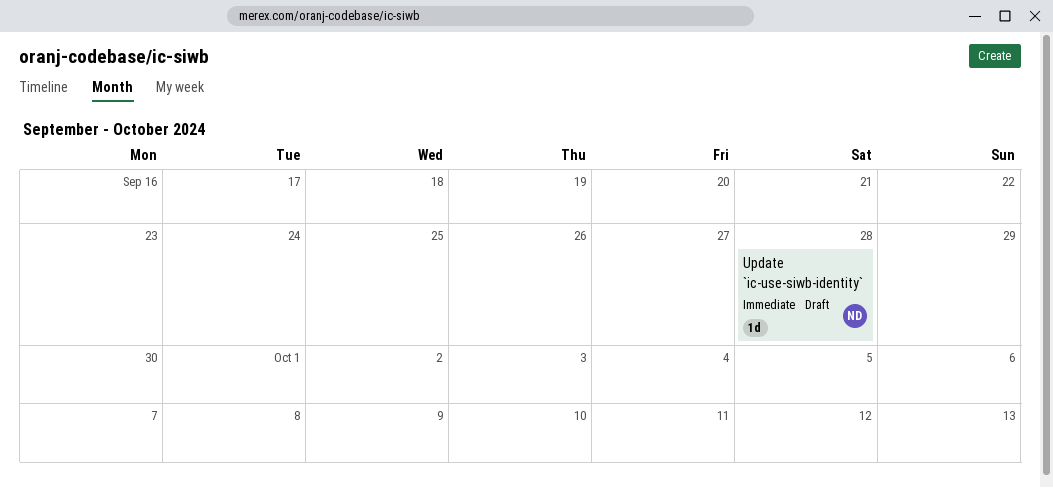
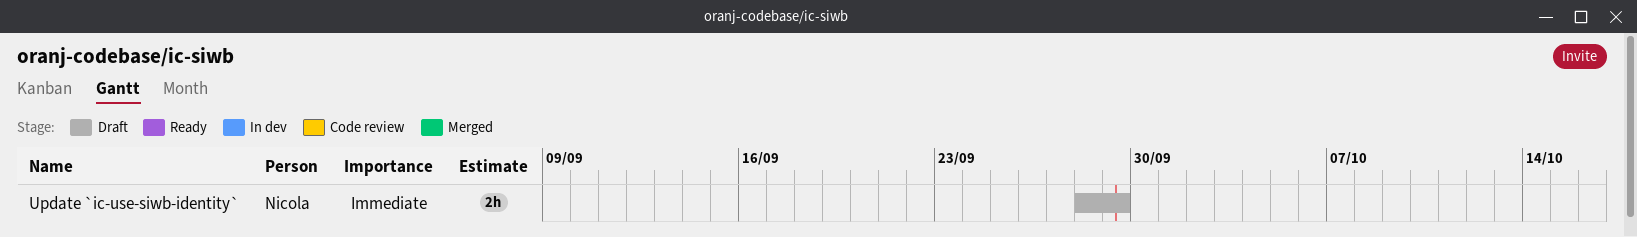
Update `ic-use-siwb-identity`, estimate: 1d -> 2h
Update `ic-use-siwb-identity`, due: Sep 28 -> Sep 29

